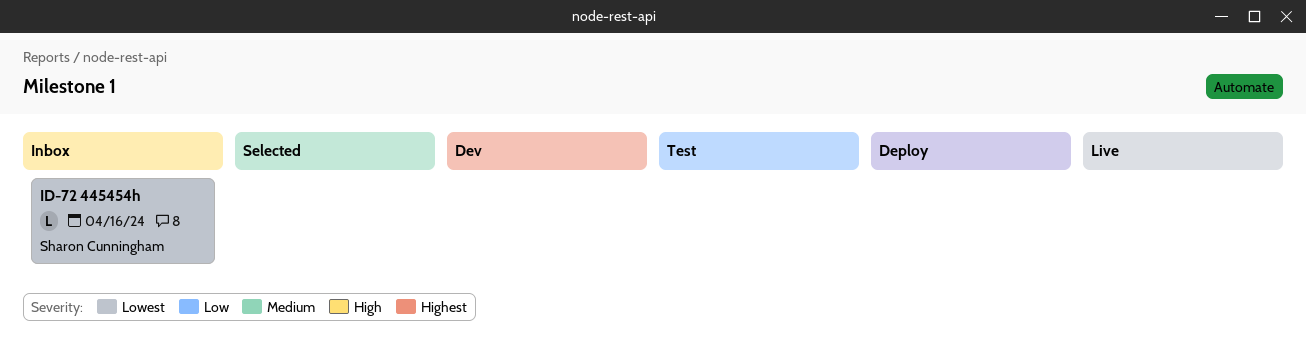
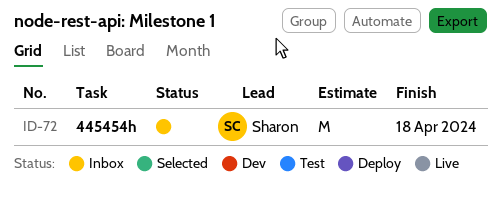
ID-72, estimate: L -> M
ID-72, due: Apr 16 -> Apr 18

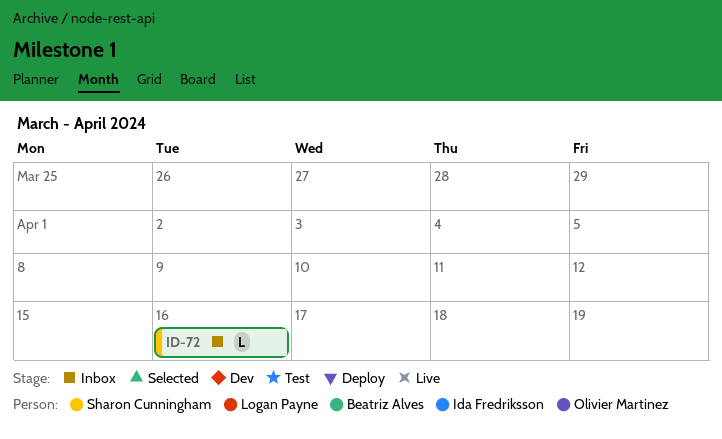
ID-72, estimate: M -> L
ID-72, due: Apr 18 -> Apr 16

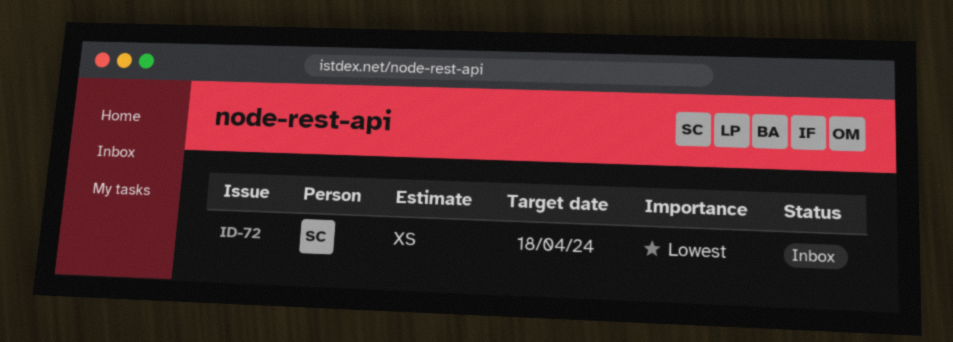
ID-72, estimate: L -> XS
ID-72, due: Apr 16 -> Apr 18

